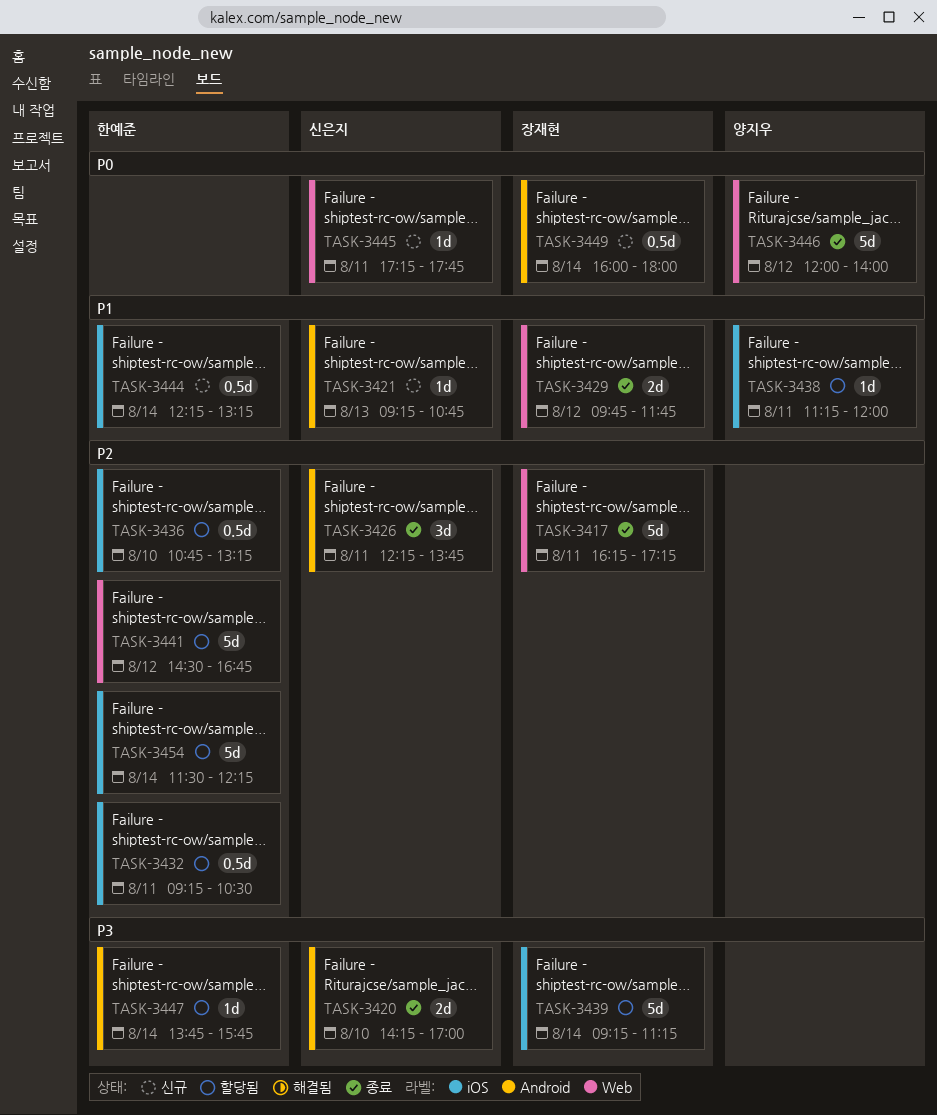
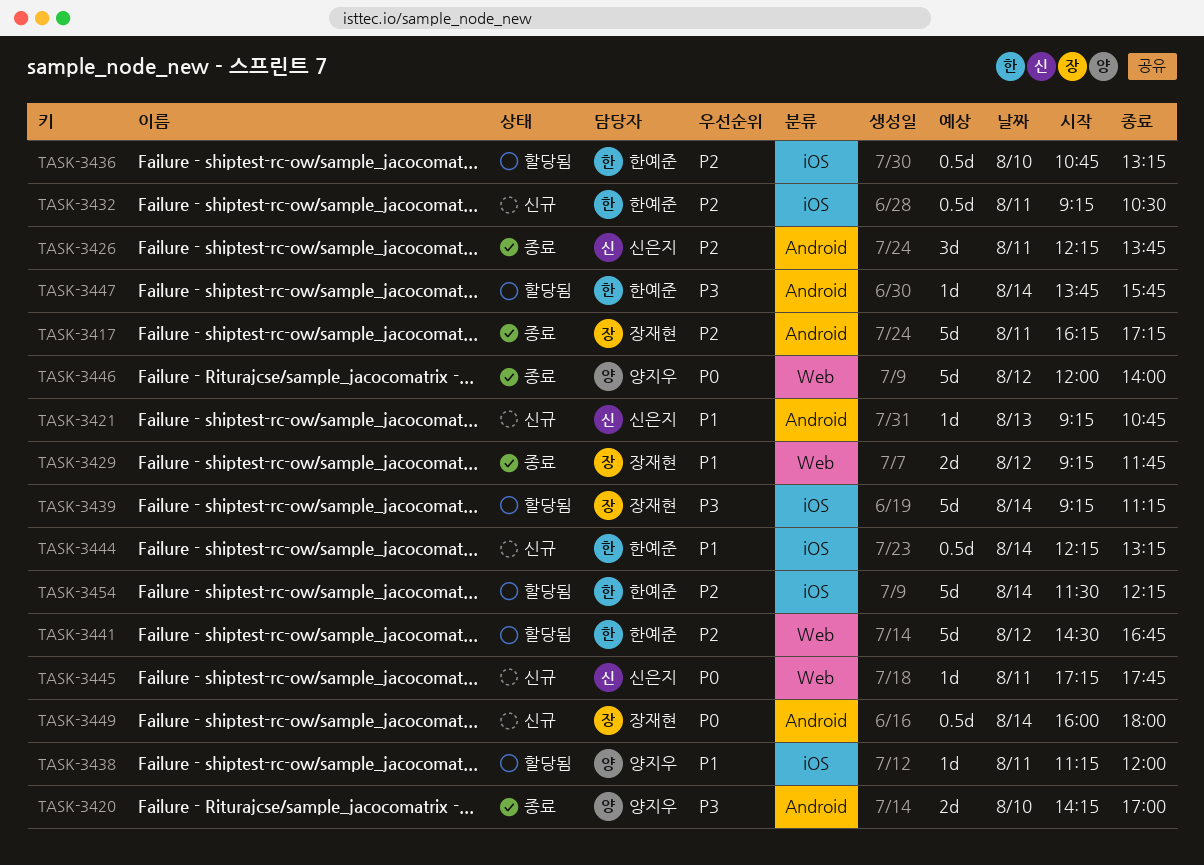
TASK-3417, label: Web -> Android
TASK-3420, owner: 신은지 -> 양지우
TASK-3429, begins: 09:45 -> 09:15
TASK-3432, status: 할당됨 -> 신규

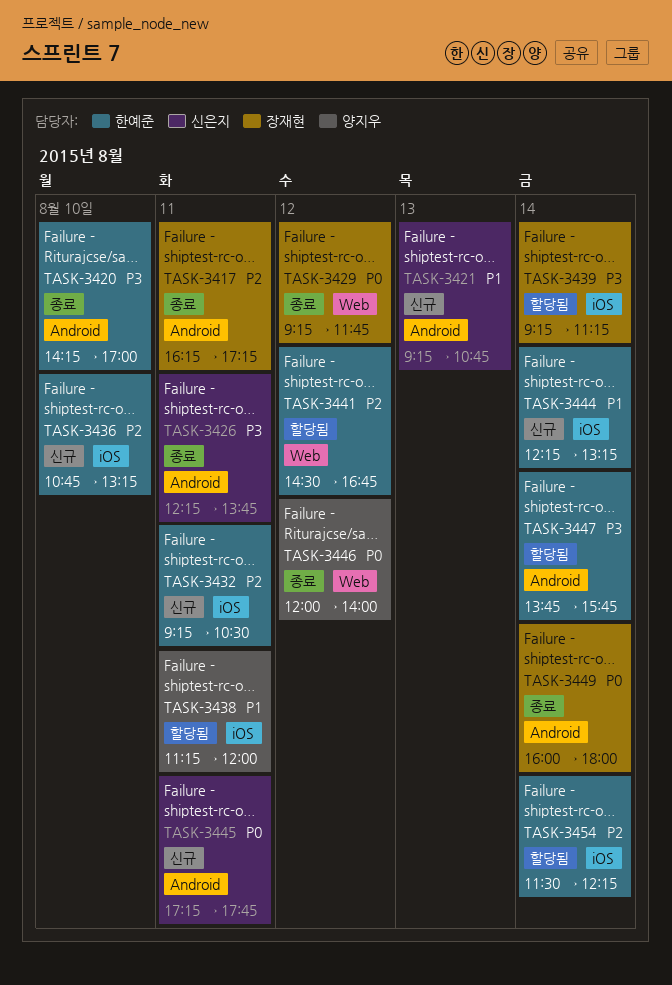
TASK-3420, owner: 양지우 -> 한예준
TASK-3426, priority: P2 -> P3
TASK-3429, priority: P1 -> P0
TASK-3436, status: 할당됨 -> 신규
TASK-3445, label: Web -> Android
TASK-3449, status: 신규 -> 종료

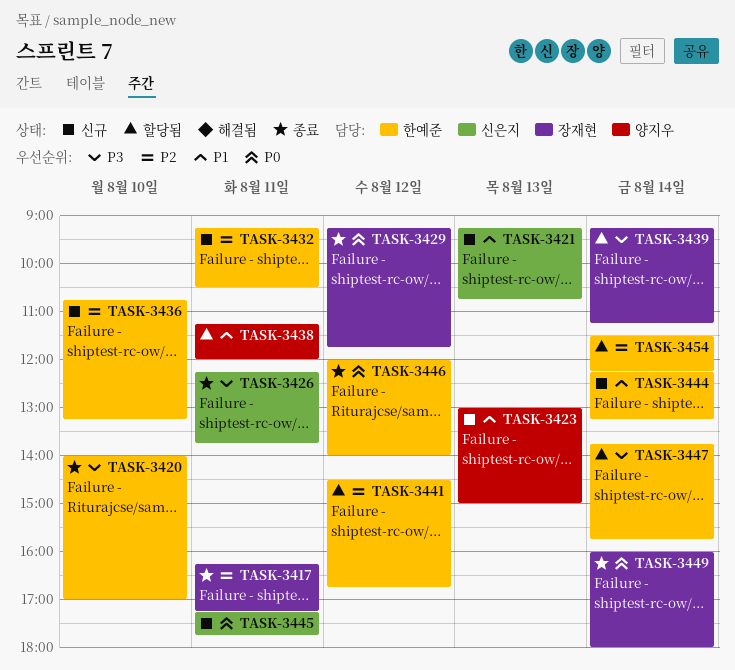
TASK-3420, begins: 14:15 -> 14:00
TASK-3423: none -> present
TASK-3446, owner: 양지우 -> 한예준

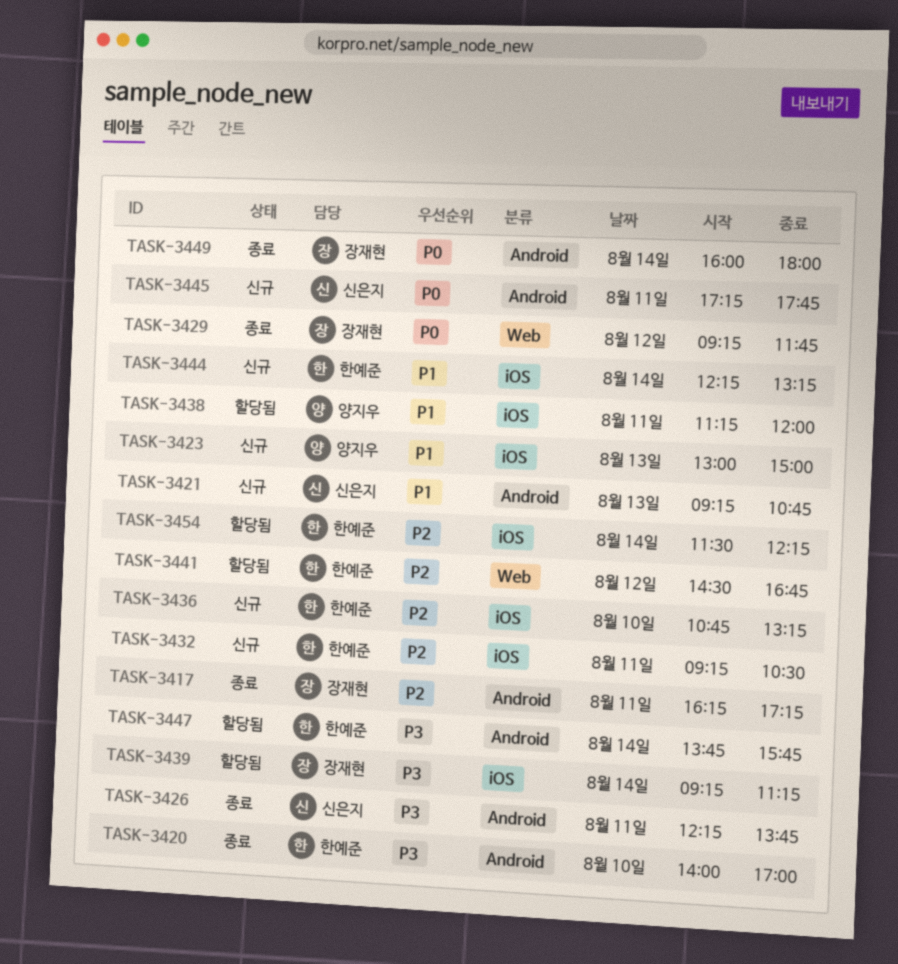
TASK-3446: present -> none

